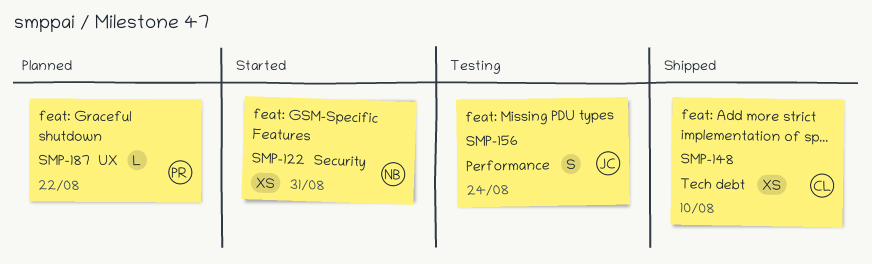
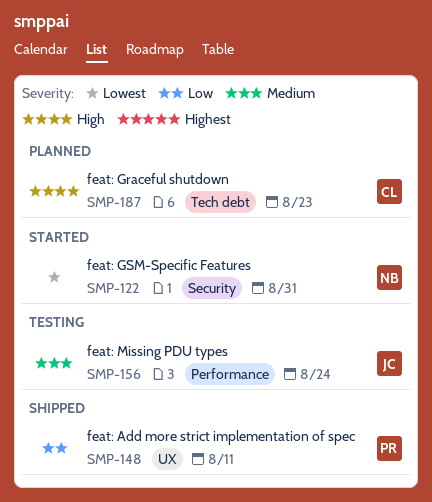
SMP-148, owner: CL -> PR
SMP-148, label: Tech debt -> UX
SMP-148, due: Aug 10 -> Aug 11
SMP-187, owner: PR -> CL
SMP-187, label: UX -> Tech debt
SMP-187, due: Aug 22 -> Aug 23

